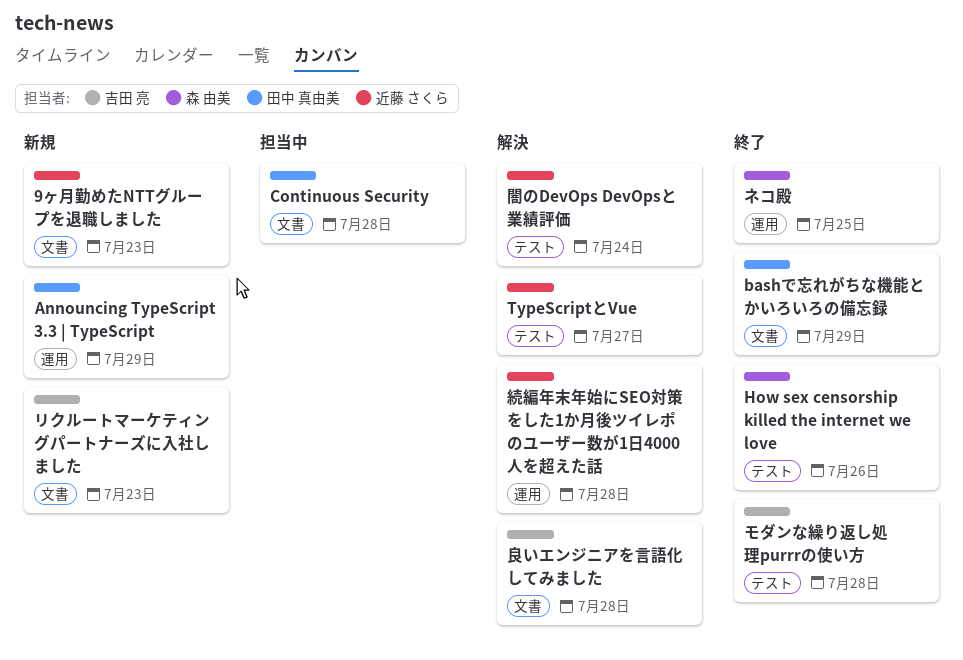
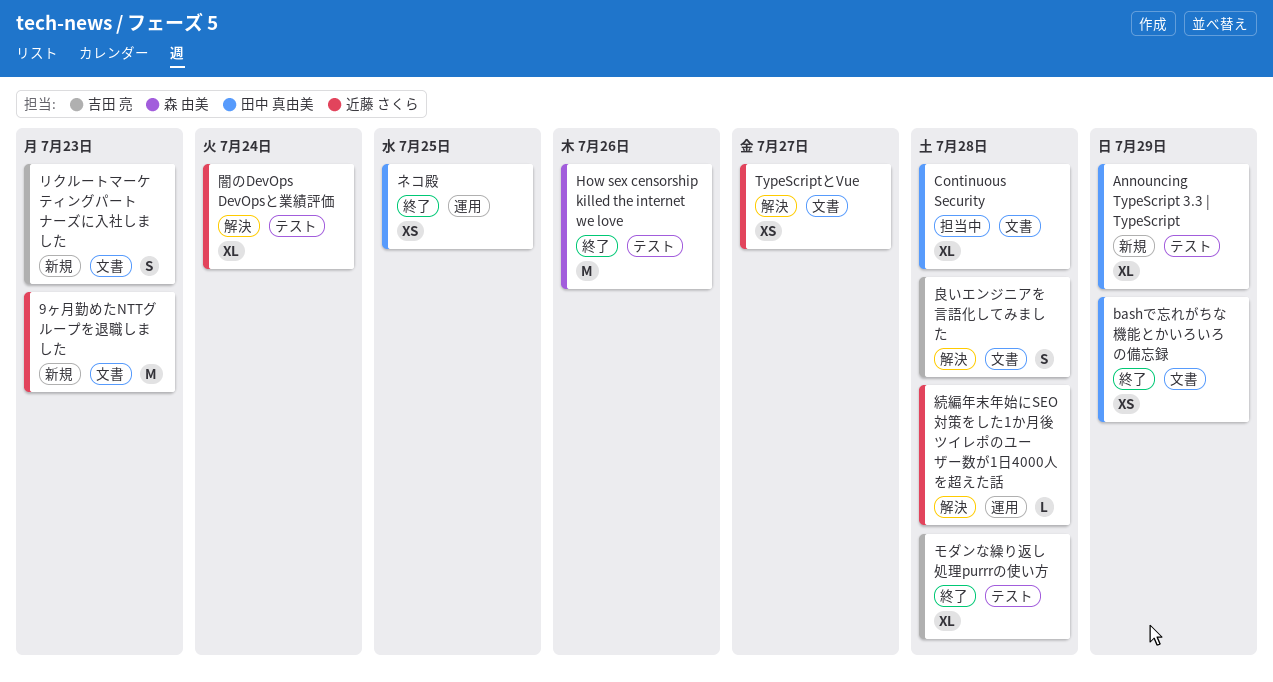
Announcing TypeScript 3.3 | TypeScript, label: 運用 -> テスト
TypeScriptとVue, label: テスト -> 文書
ネコ殿, owner: 森 由美 -> 田中 真由美

